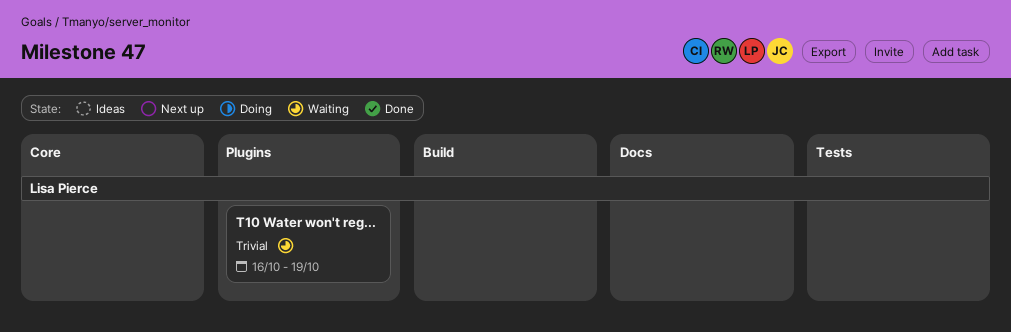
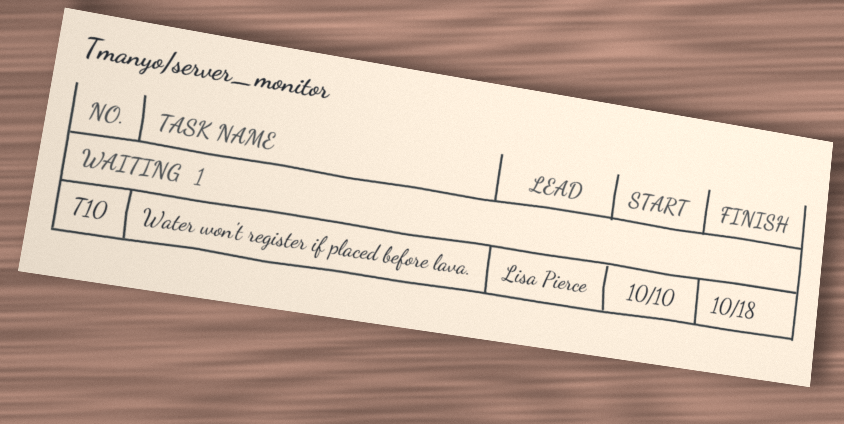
T10, start: Oct 16 -> Oct 10
T10, due: Oct 19 -> Oct 18

